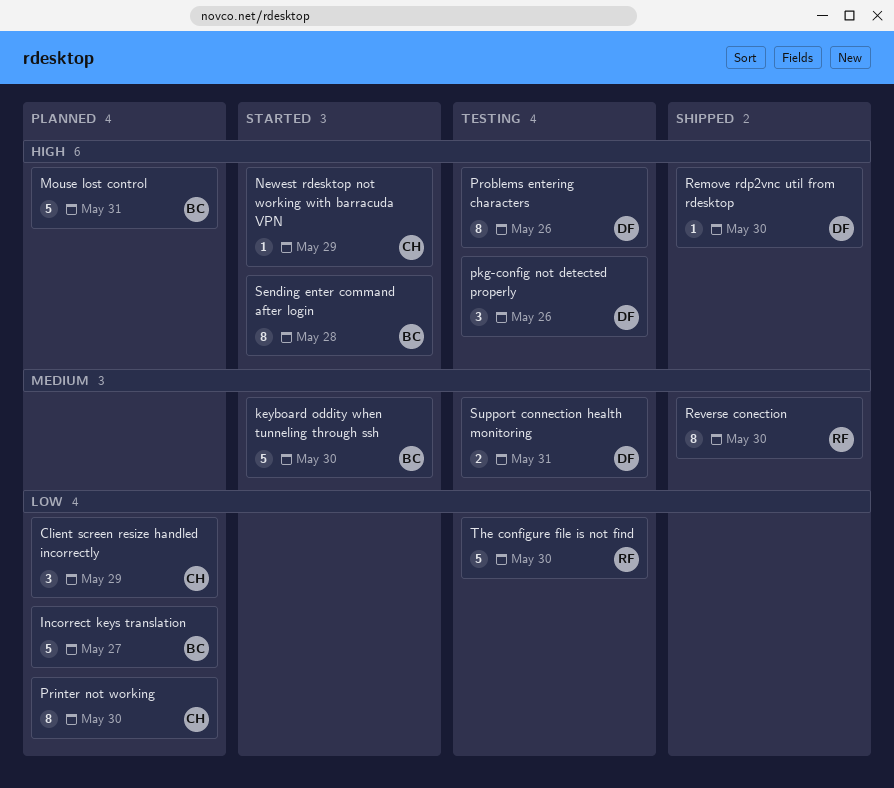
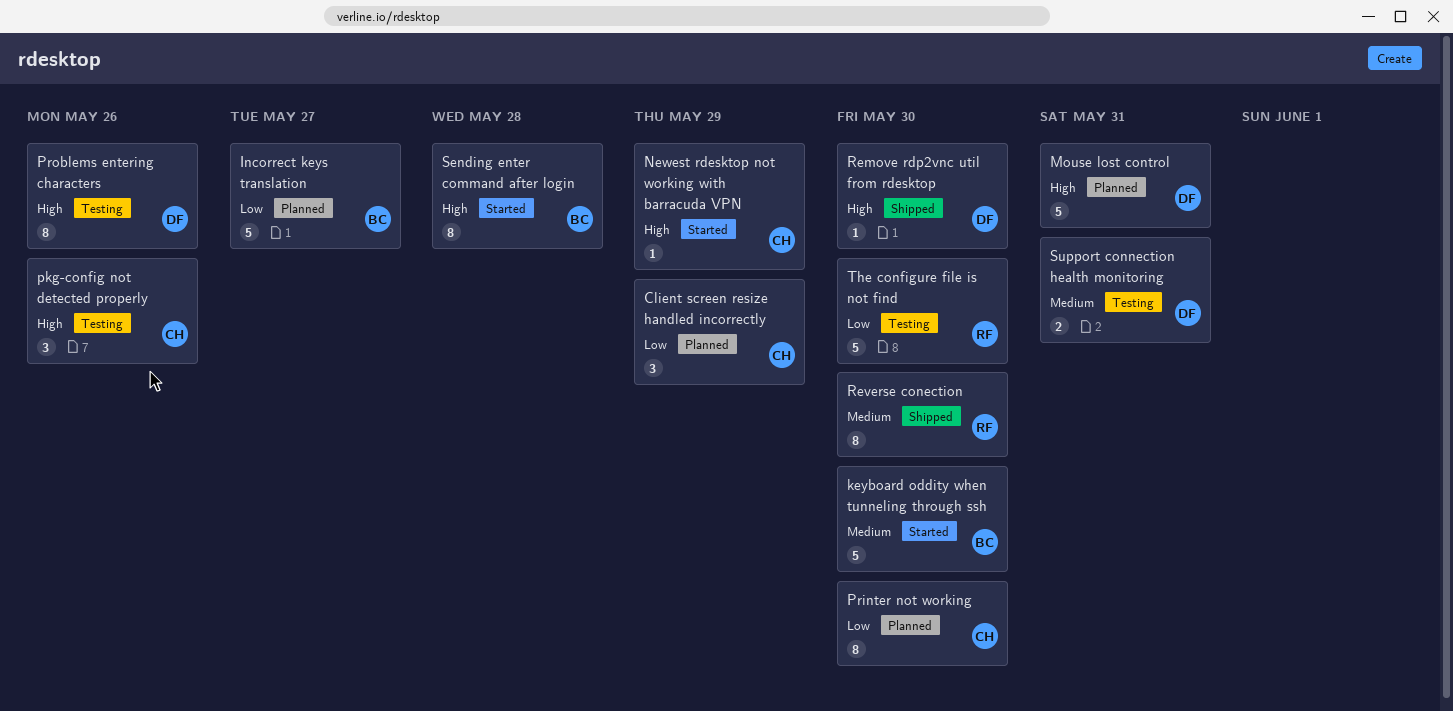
Mouse lost control, owner: BC -> DF
pkg-config not detected properly, owner: DF -> CH

